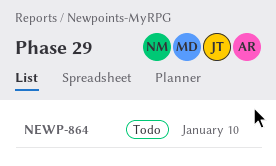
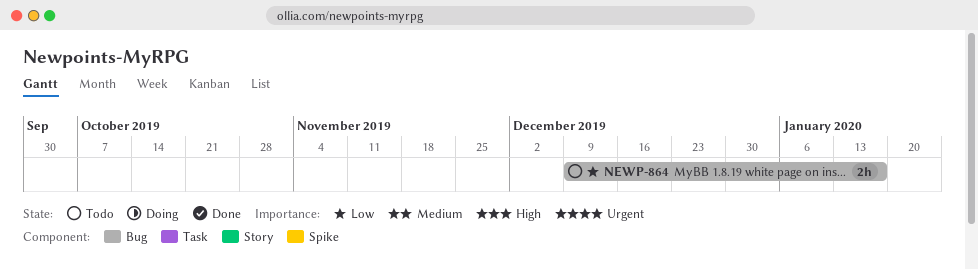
NEWP-864, due: Jan 10 -> Jan 17

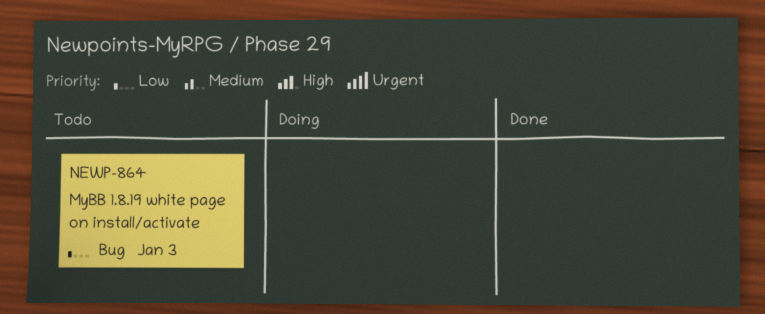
NEWP-864, due: Jan 17 -> Jan 3

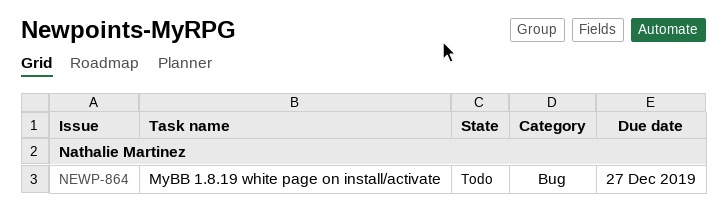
NEWP-864, due: Jan 3 -> Dec 27

